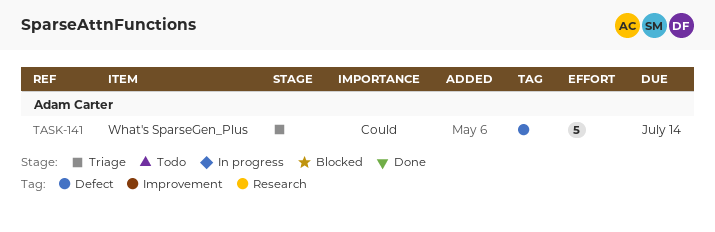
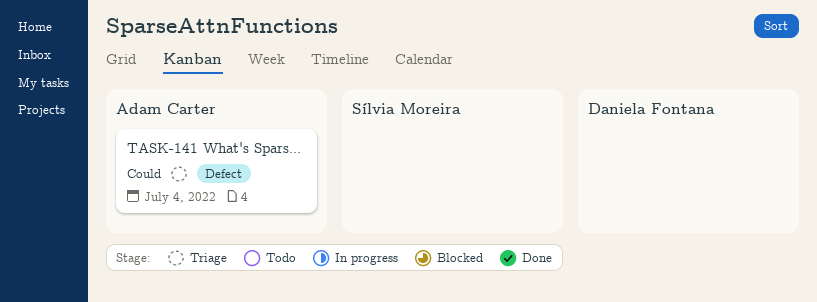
TASK-141, due: Jul 14 -> Jul 4

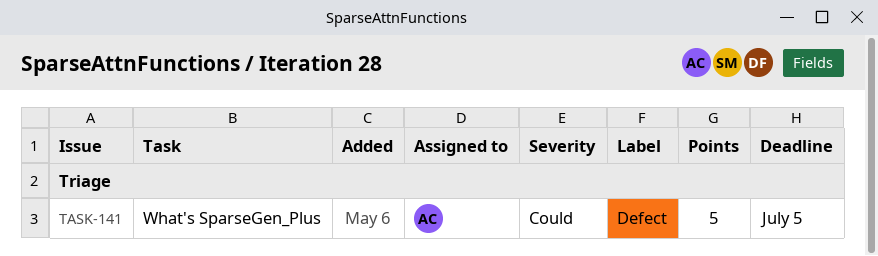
TASK-141, due: Jul 4 -> Jul 5

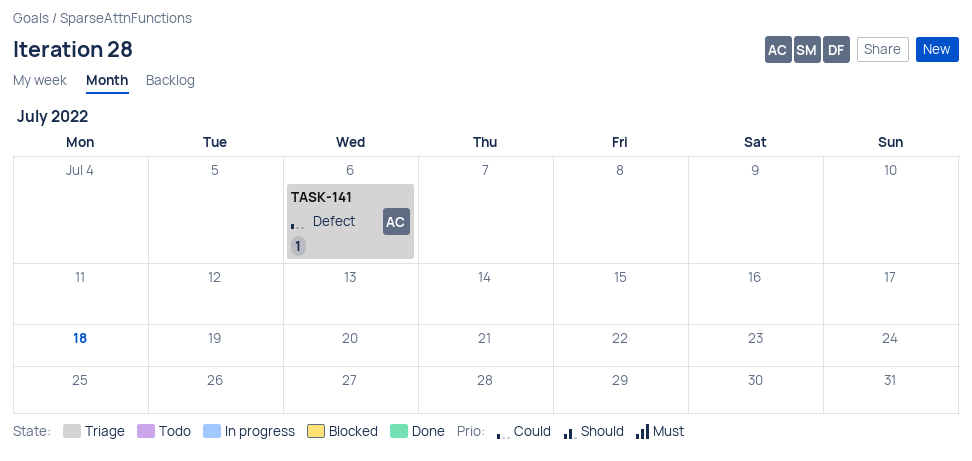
TASK-141, estimate: 5 -> 1
TASK-141, due: Jul 5 -> Jul 6

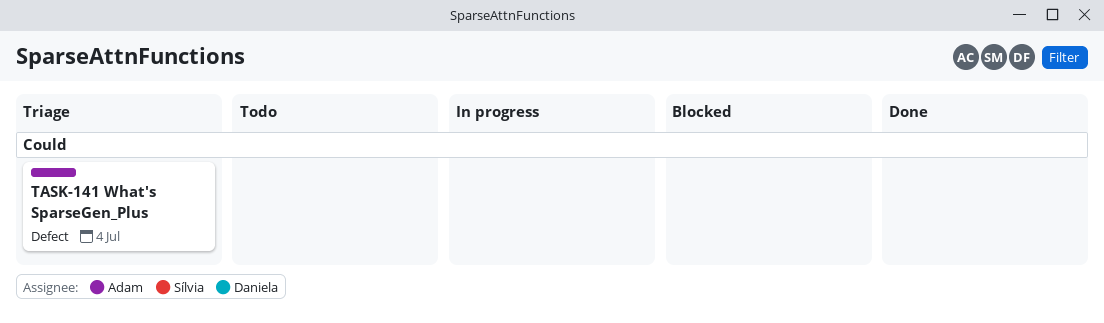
TASK-141, due: Jul 6 -> Jul 4

